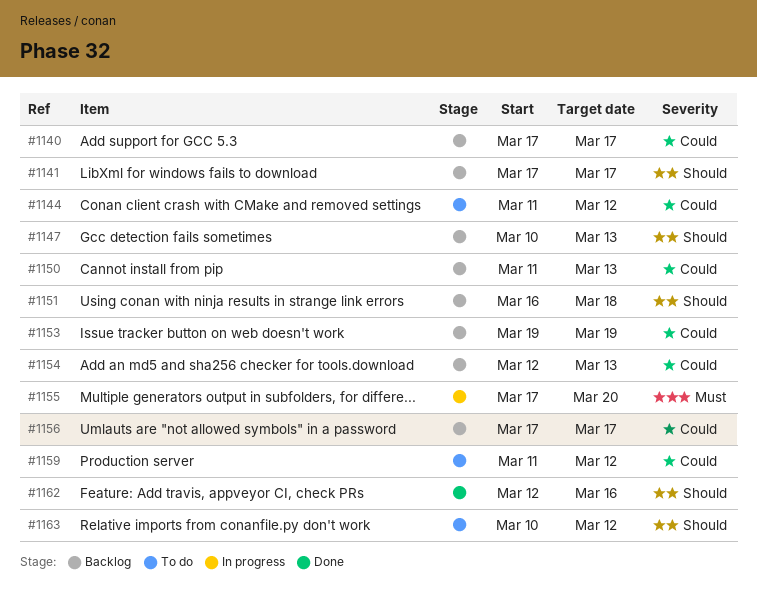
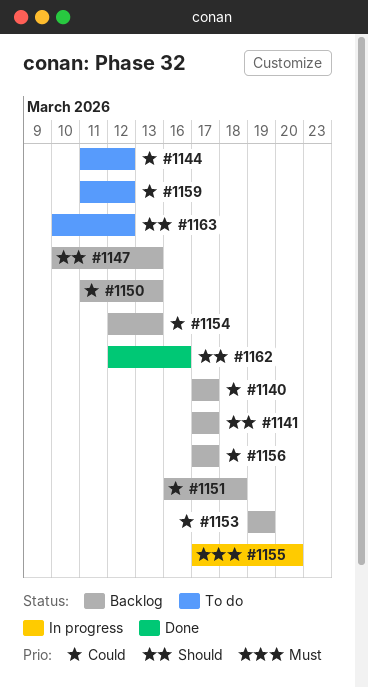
#1151, priority: Should -> Could

